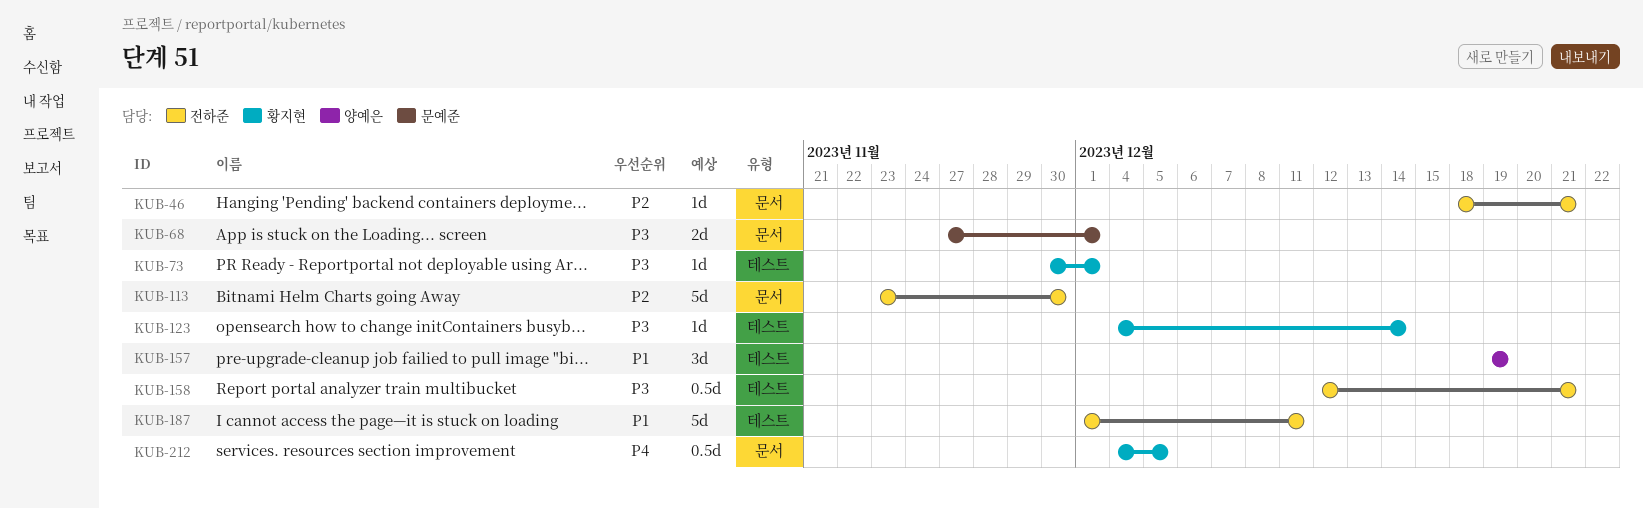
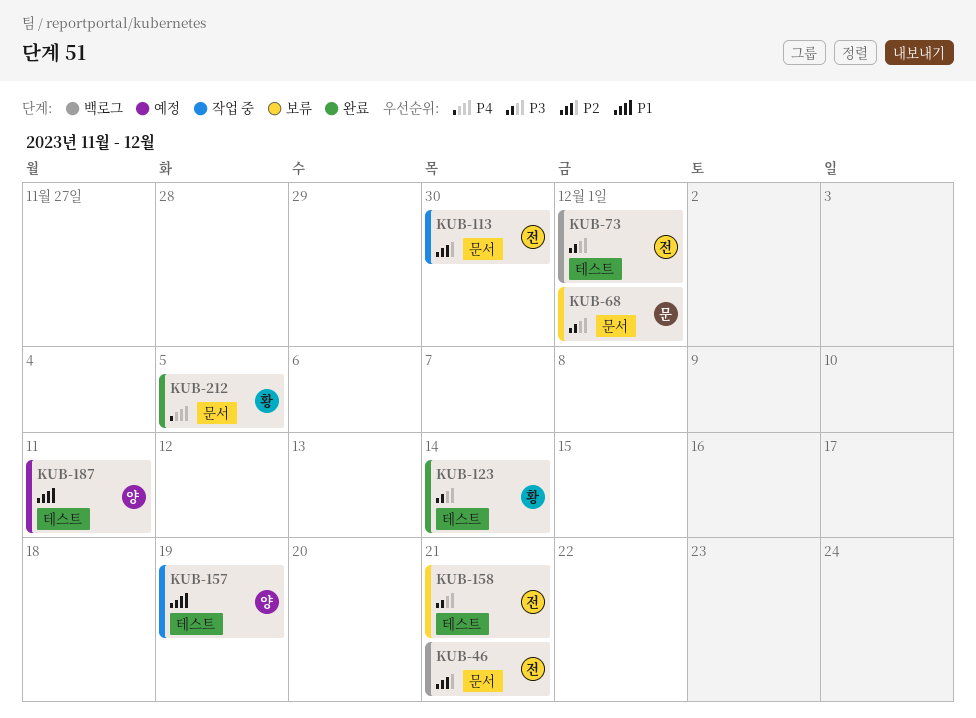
KUB-73, owner: 황지현 -> 전하준
KUB-187, owner: 전하준 -> 양예은

